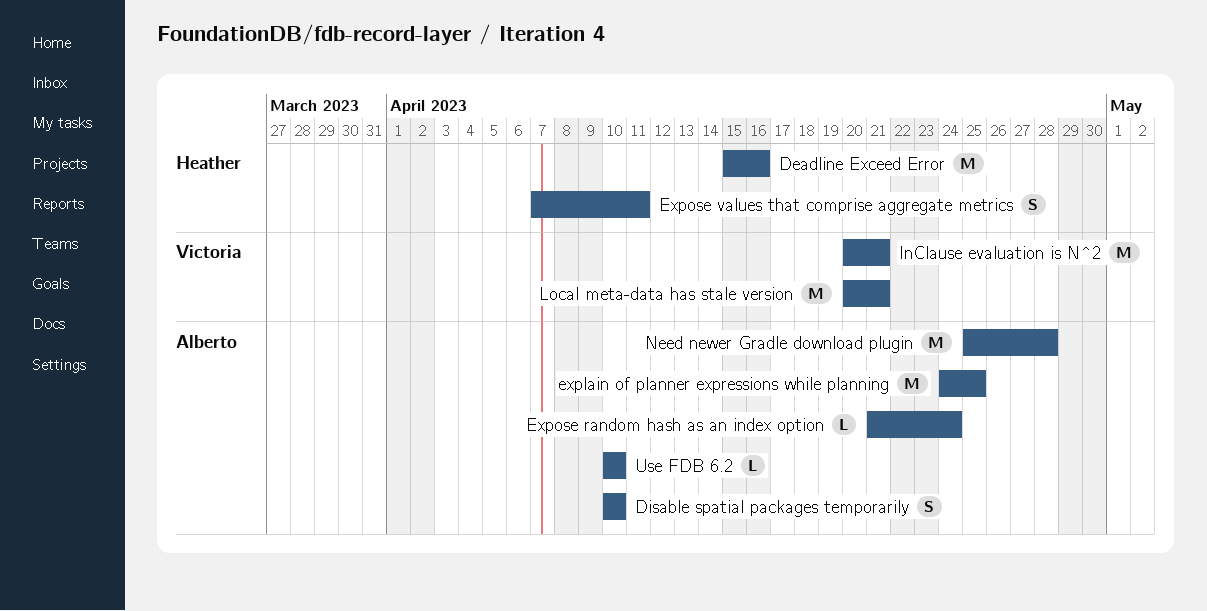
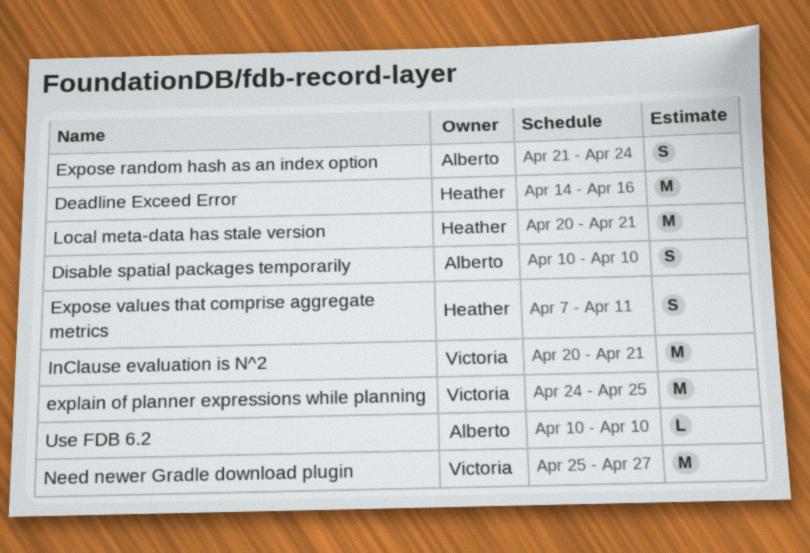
Deadline Exceed Error, start: Apr 15 -> Apr 14
explain of planner expressions while planning, owner: Alberto -> Victoria
Expose random hash as an index option, estimate: L -> S
Local meta-data has stale version, owner: Victoria -> Heather
Need newer Gradle download plugin, owner: Alberto -> Victoria
Need newer Gradle download plugin, due: Apr 28 -> Apr 27

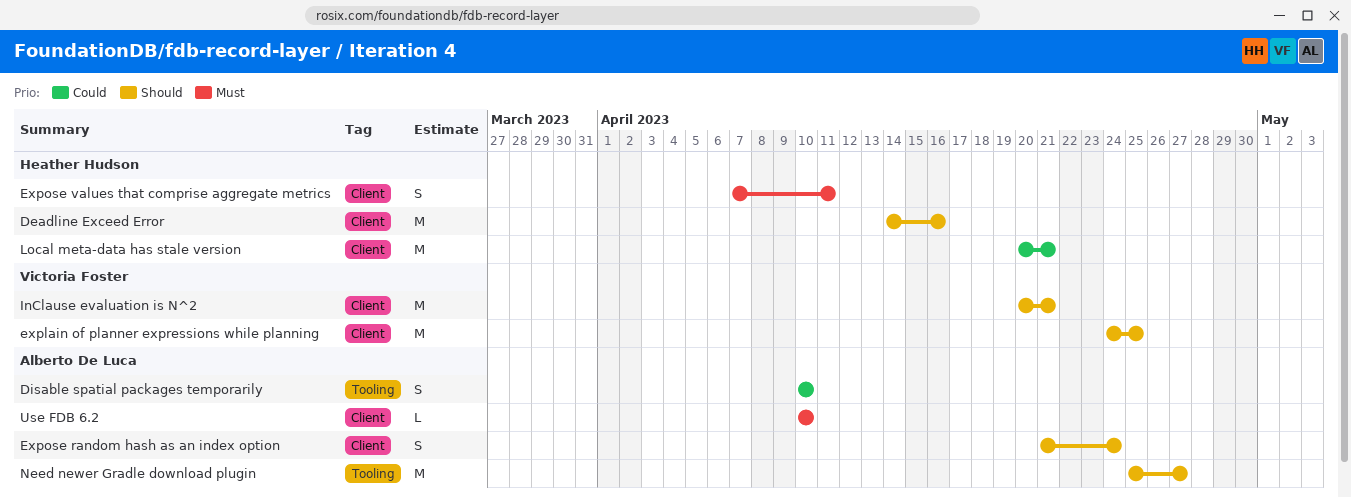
Need newer Gradle download plugin, owner: Victoria Foster -> Alberto De Luca

